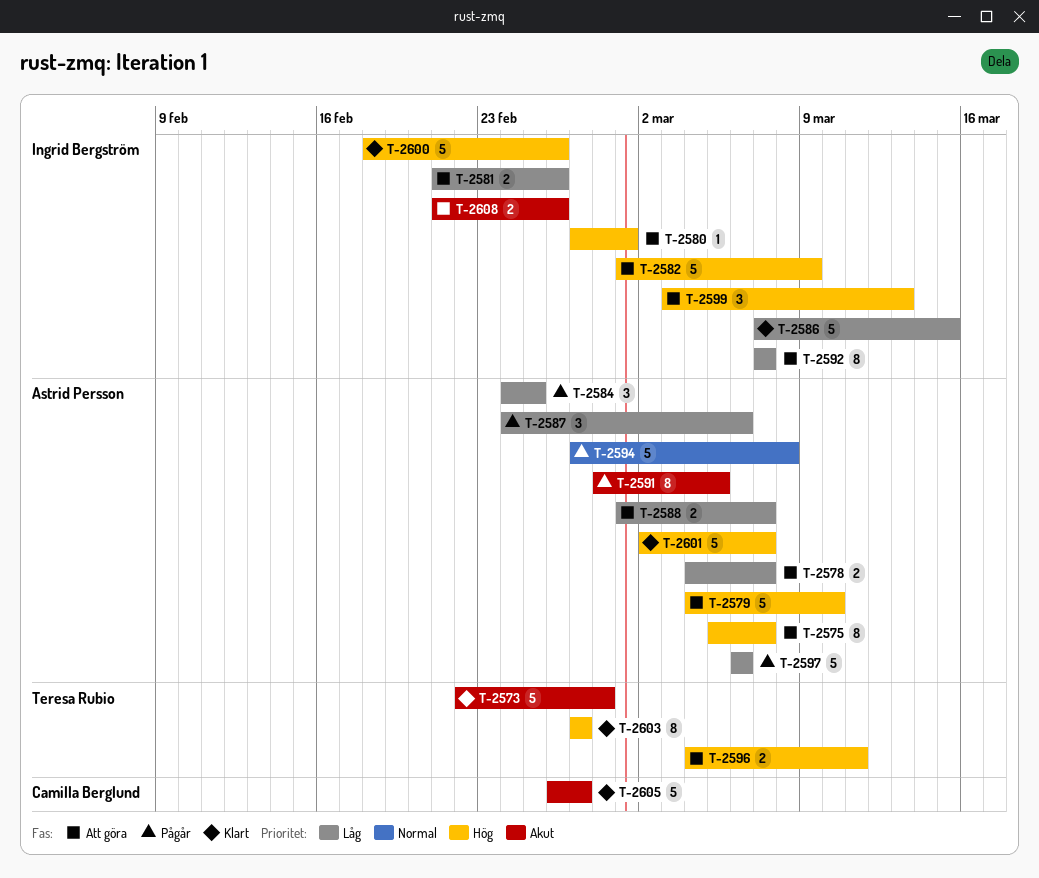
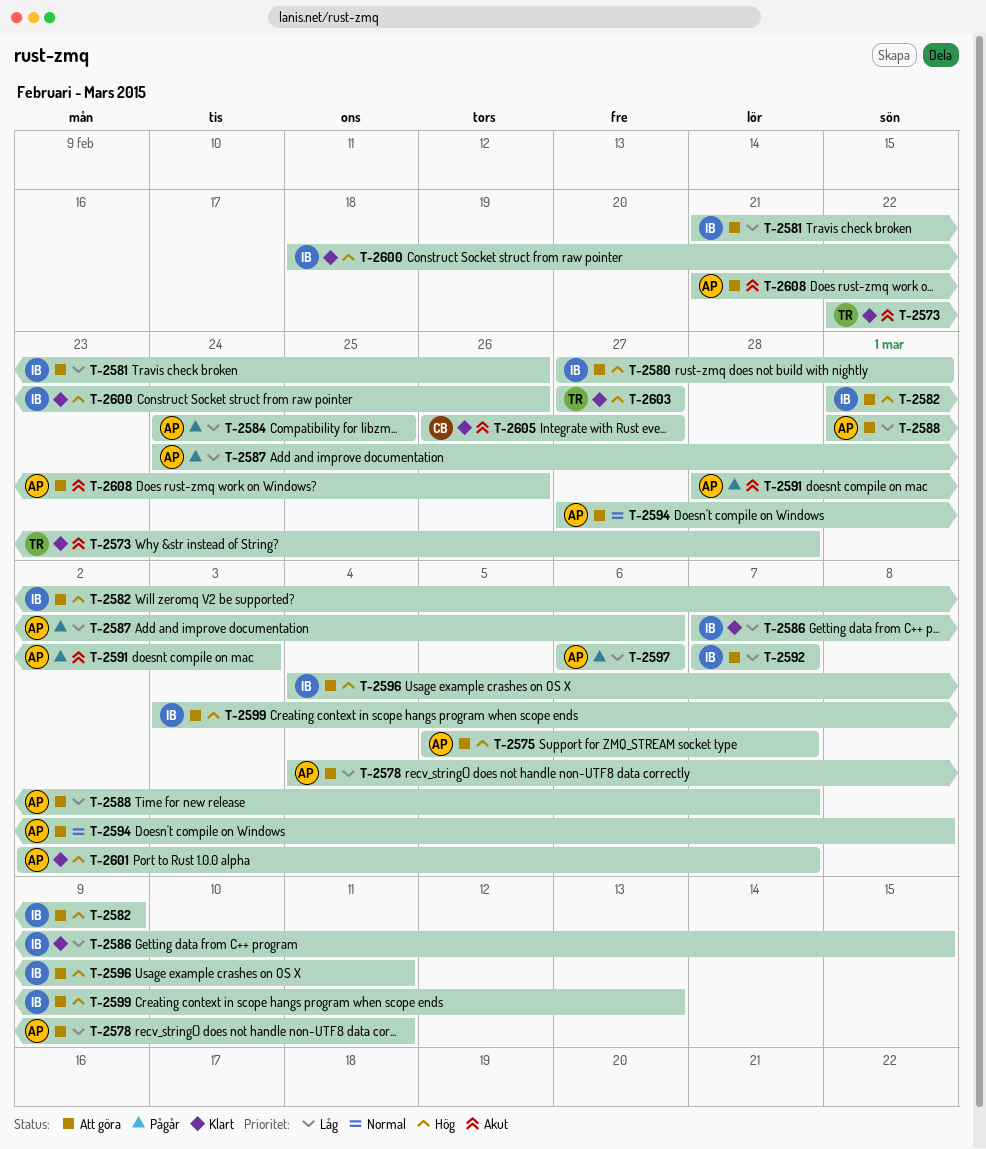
T-2578, due: Mar 7 -> Mar 11
T-2579: present -> none
T-2591, due: Mar 5 -> Mar 3
T-2594, status: Pågår -> Att göra
T-2596, owner: Teresa Rubio -> Ingrid Bergström
T-2608, owner: Ingrid Bergström -> Astrid Persson

